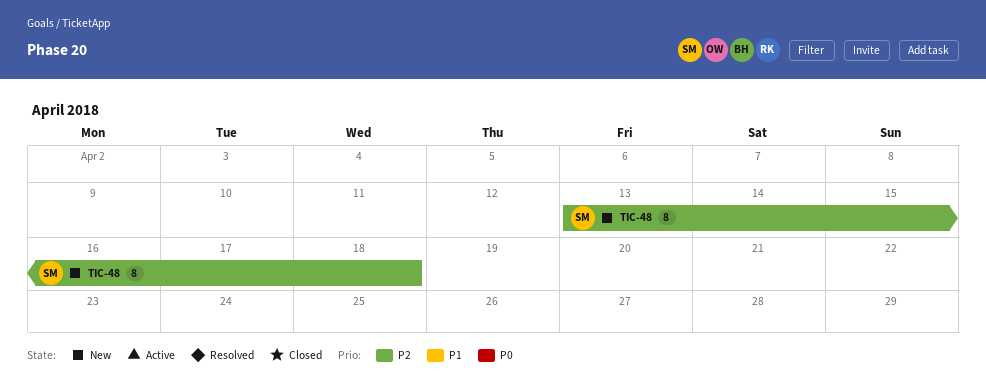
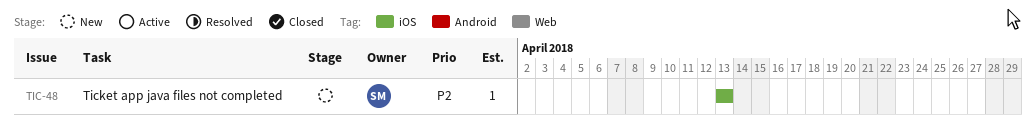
TIC-48, estimate: 8 -> 1
TIC-48, due: Apr 18 -> Apr 13

